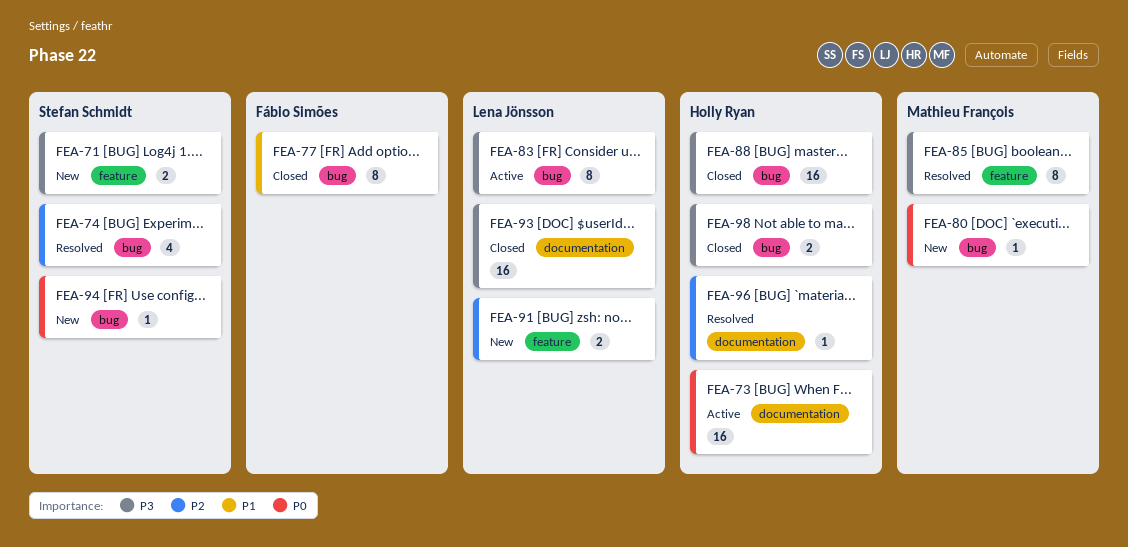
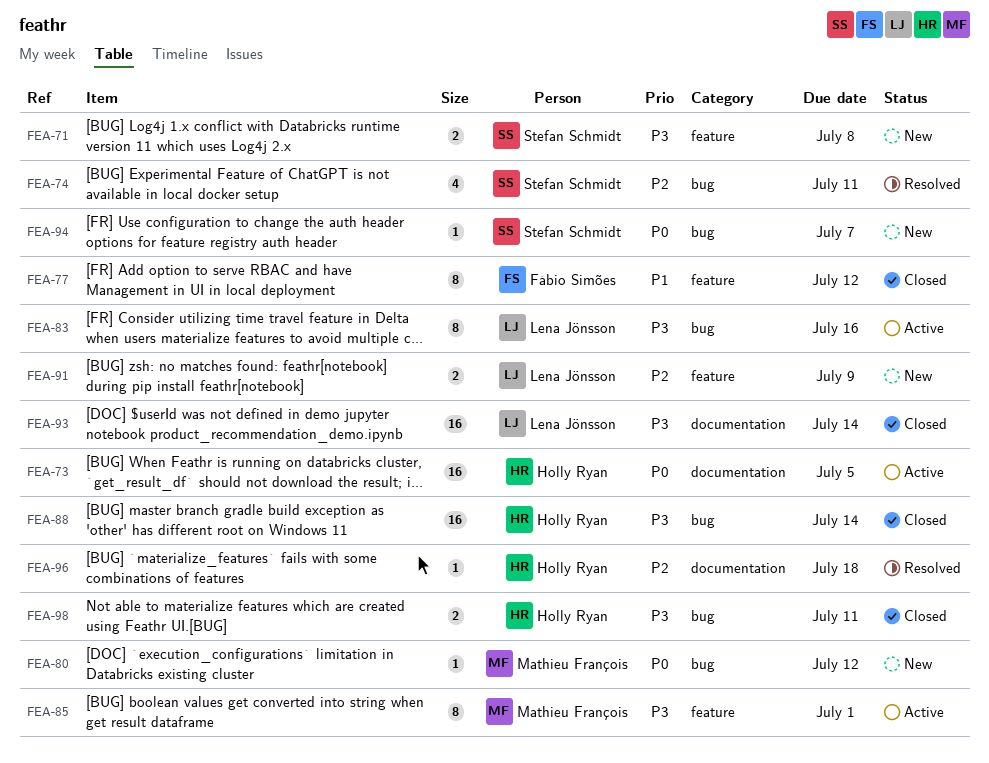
FEA-77, label: bug -> feature
FEA-85, status: Resolved -> Active

